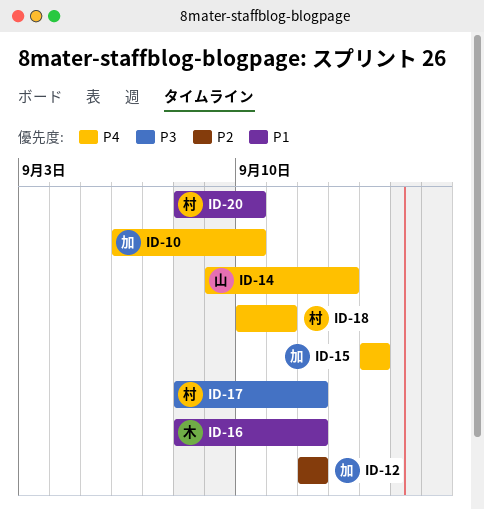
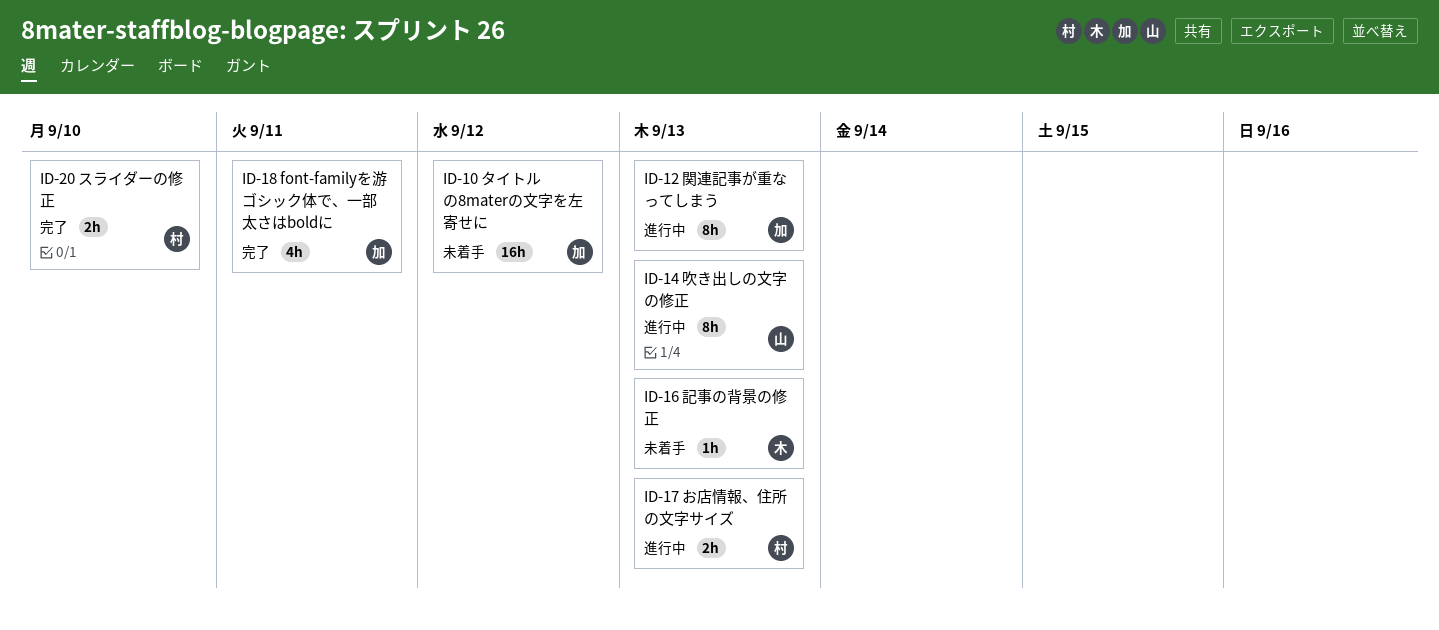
ID-10, due: Sep 10 -> Sep 12
ID-12, due: Sep 12 -> Sep 13
ID-15: present -> none
ID-16, due: Sep 12 -> Sep 13
ID-17, due: Sep 12 -> Sep 13
ID-18, owner: 村 -> 加

